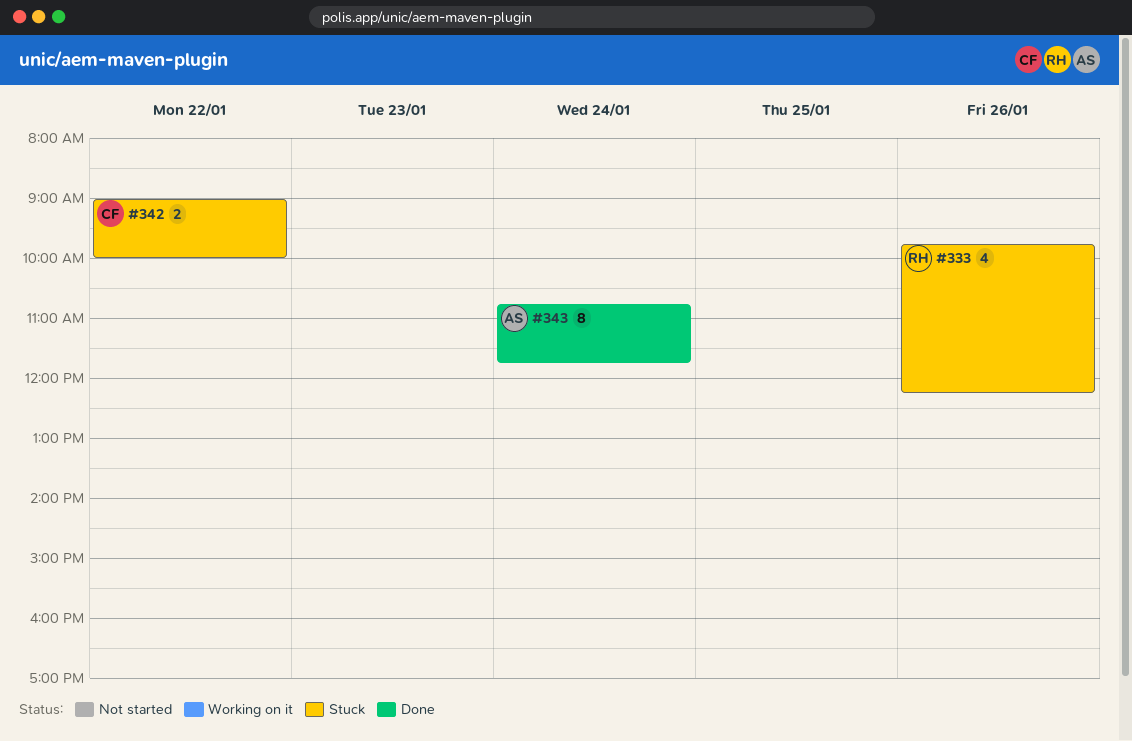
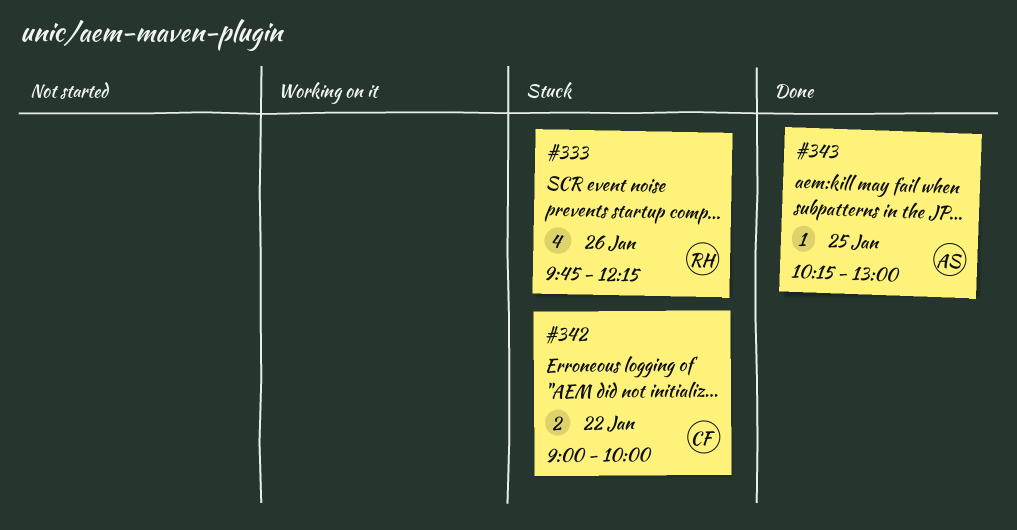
#343, estimate: 8 -> 1
#343, day: Jan 24 -> Jan 25
#343, begins: 10:45 -> 10:15
#343, ends: 11:45 -> 13:00

